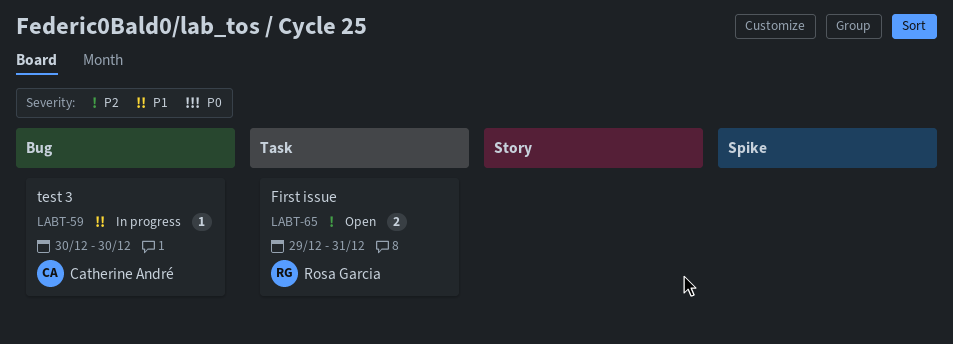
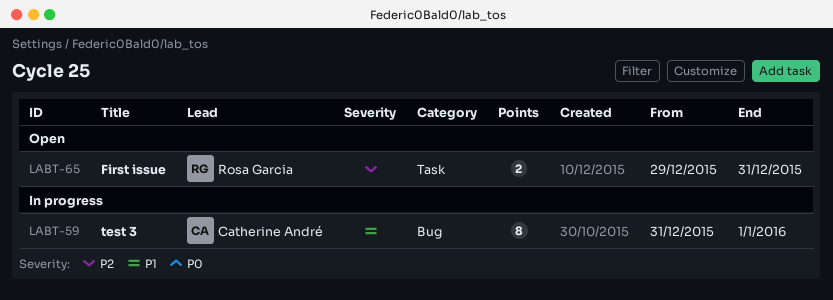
LABT-59, estimate: 1 -> 8
LABT-59, start: Dec 30 -> Dec 31
LABT-59, due: Dec 30 -> Jan 1

